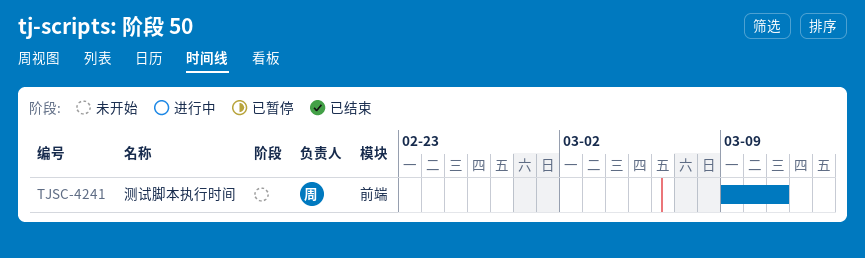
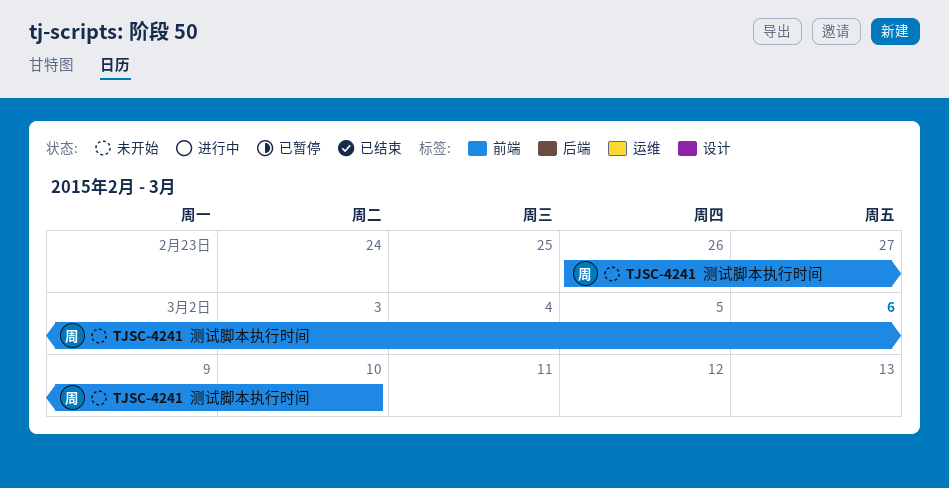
TJSC-4241, start: Mar 9 -> Feb 26
TJSC-4241, due: Mar 11 -> Mar 10

